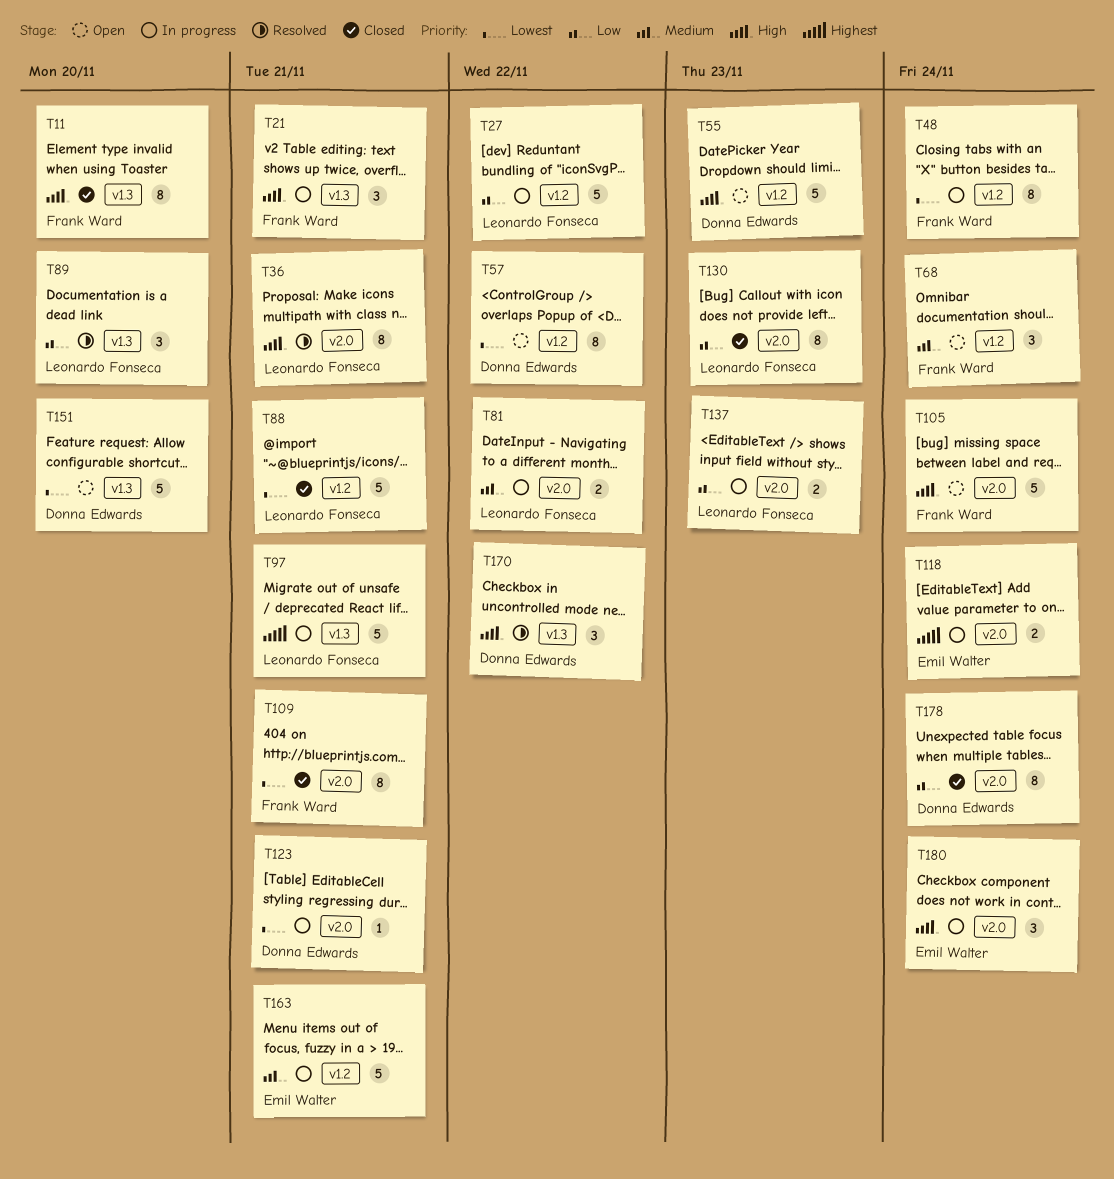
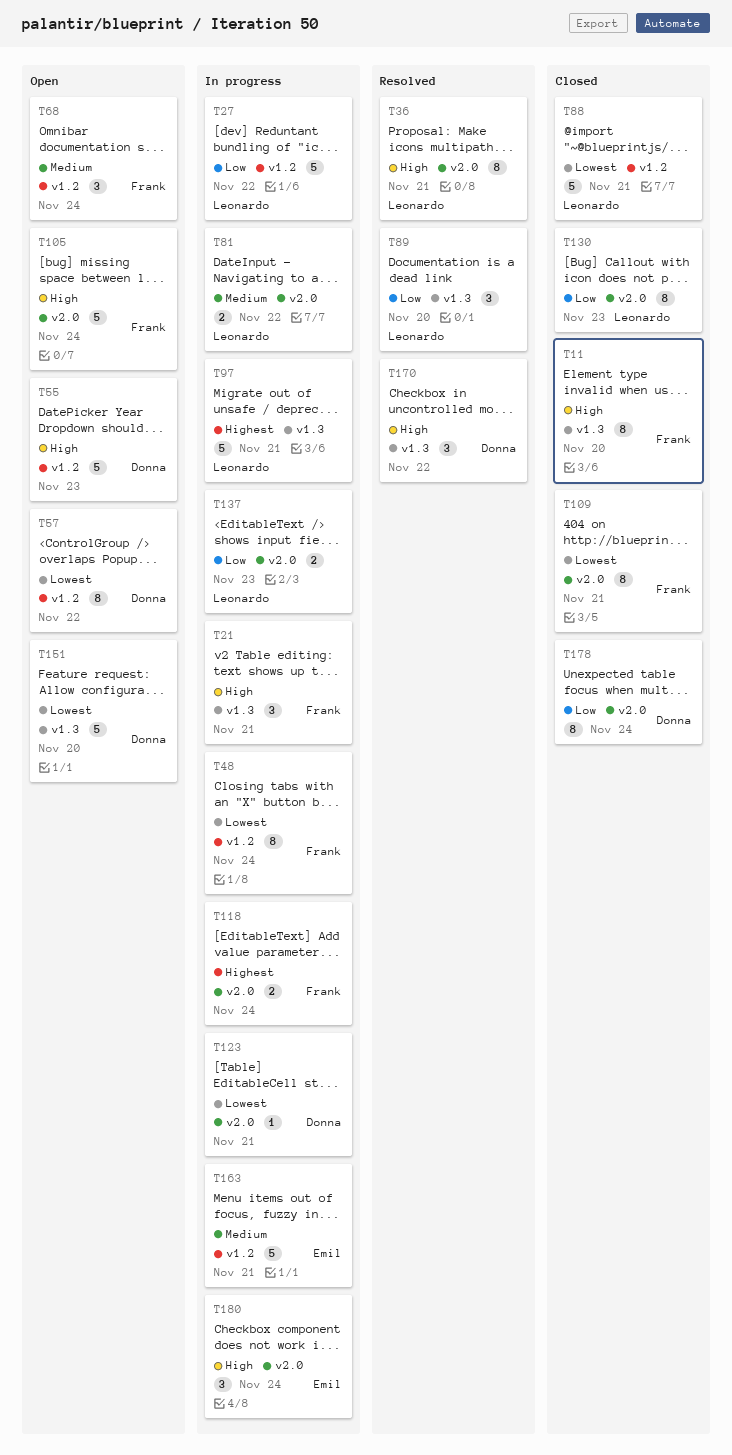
T118, owner: Emil Walter -> Frank Ward

